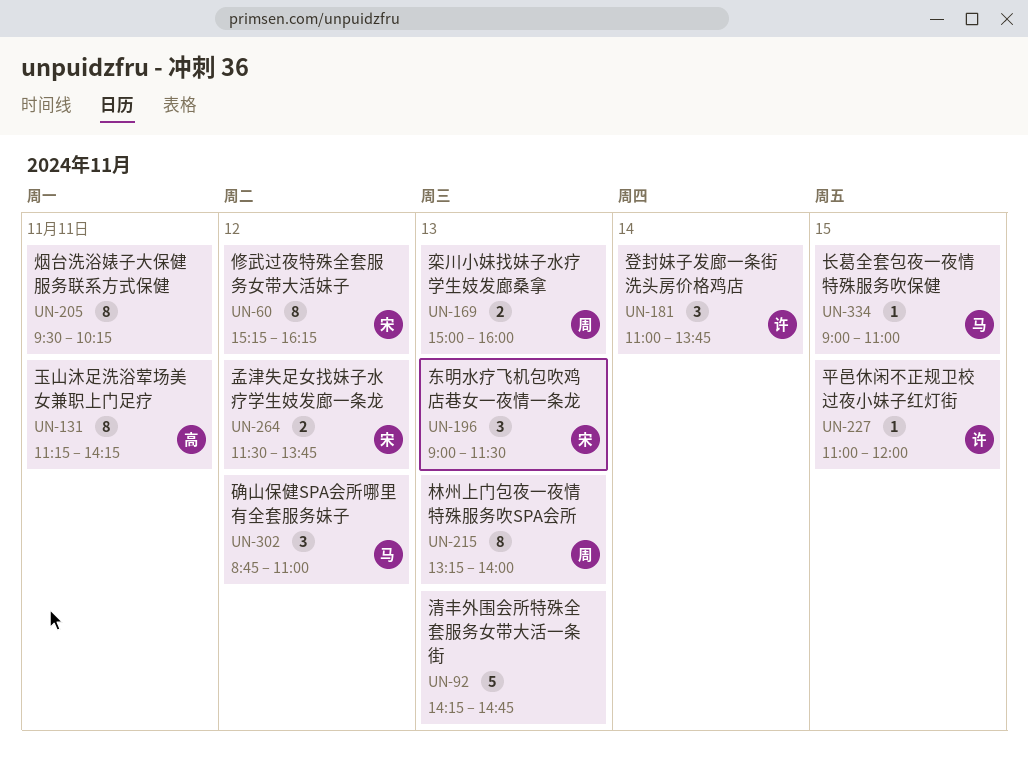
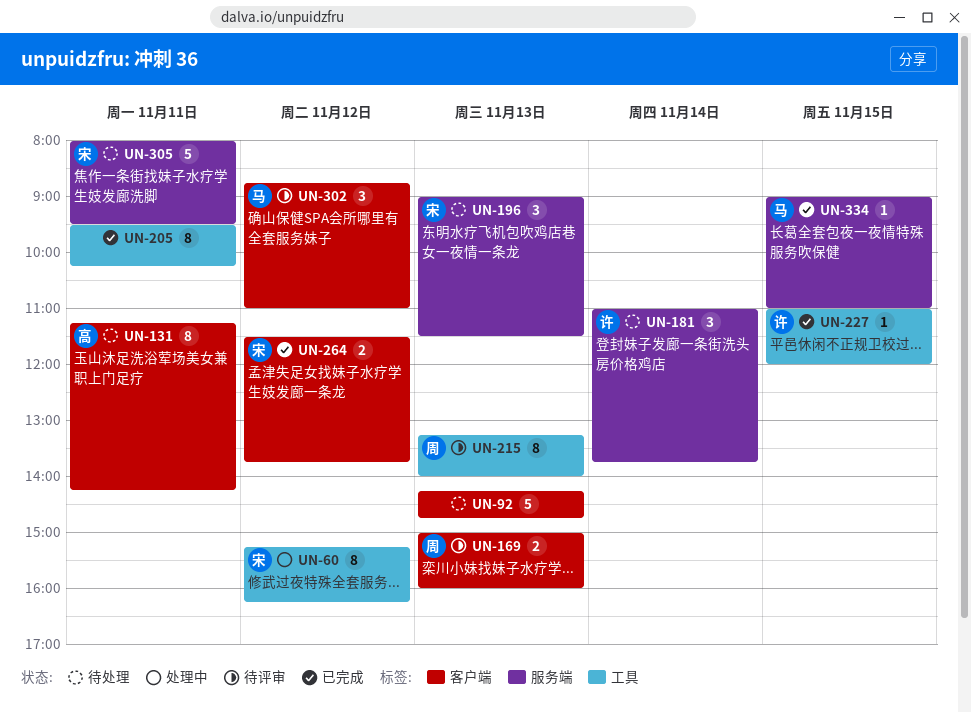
UN-305: none -> present

